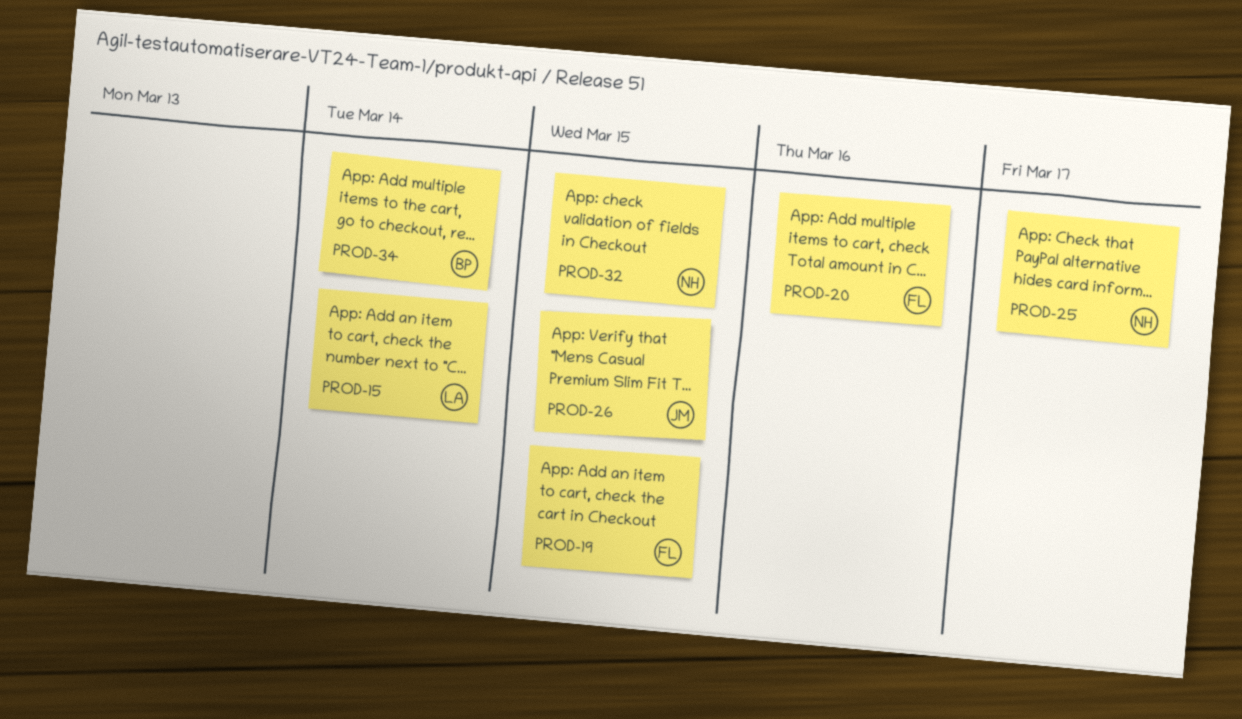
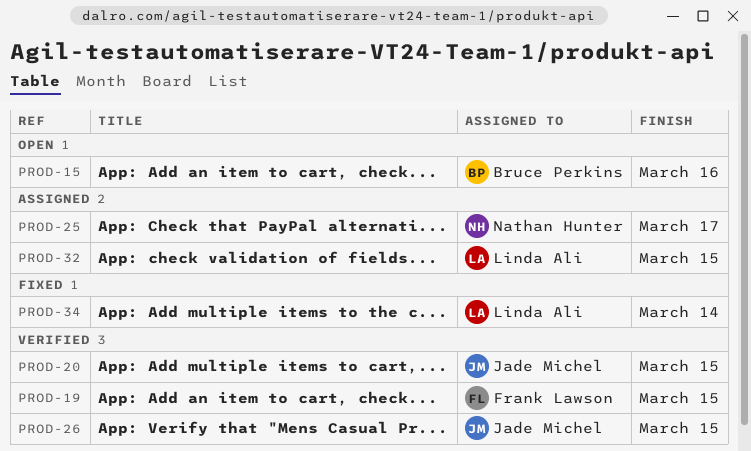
PROD-15, owner: Linda Ali -> Bruce Perkins
PROD-15, due: Mar 14 -> Mar 16
PROD-20, owner: Frank Lawson -> Jade Michel
PROD-20, due: Mar 16 -> Mar 15
PROD-32, owner: Nathan Hunter -> Linda Ali
PROD-34, owner: Bruce Perkins -> Linda Ali

